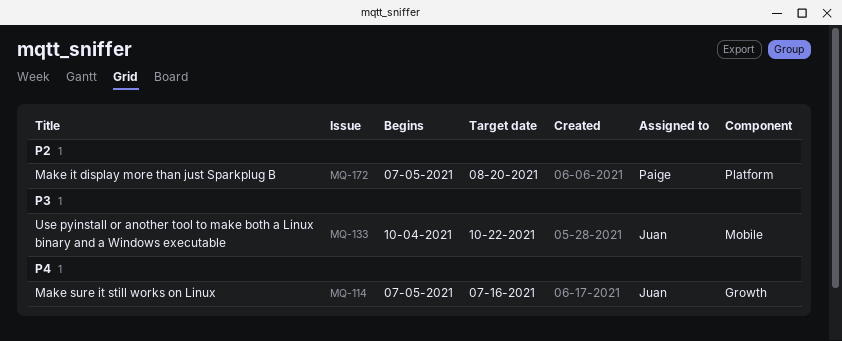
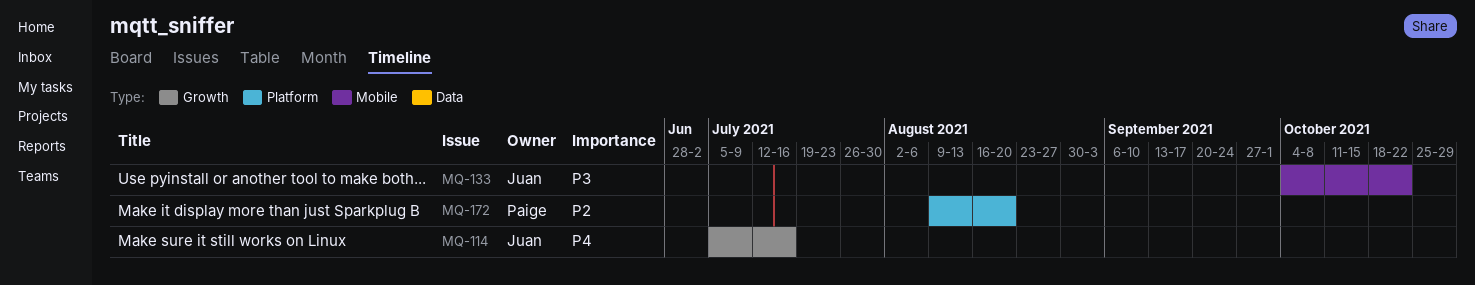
MQ-172, start: Jul 5 -> Aug 9

